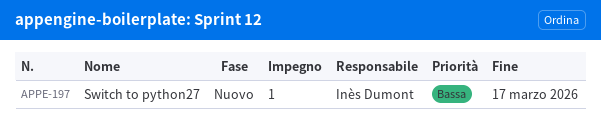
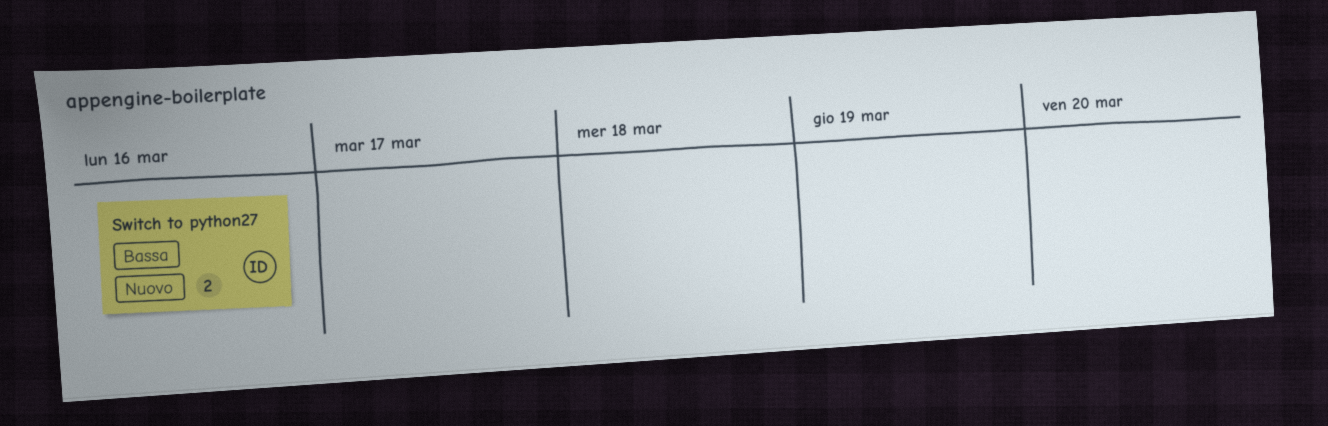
Switch to python27, estimate: 1 -> 2
Switch to python27, due: Mar 17 -> Mar 16

